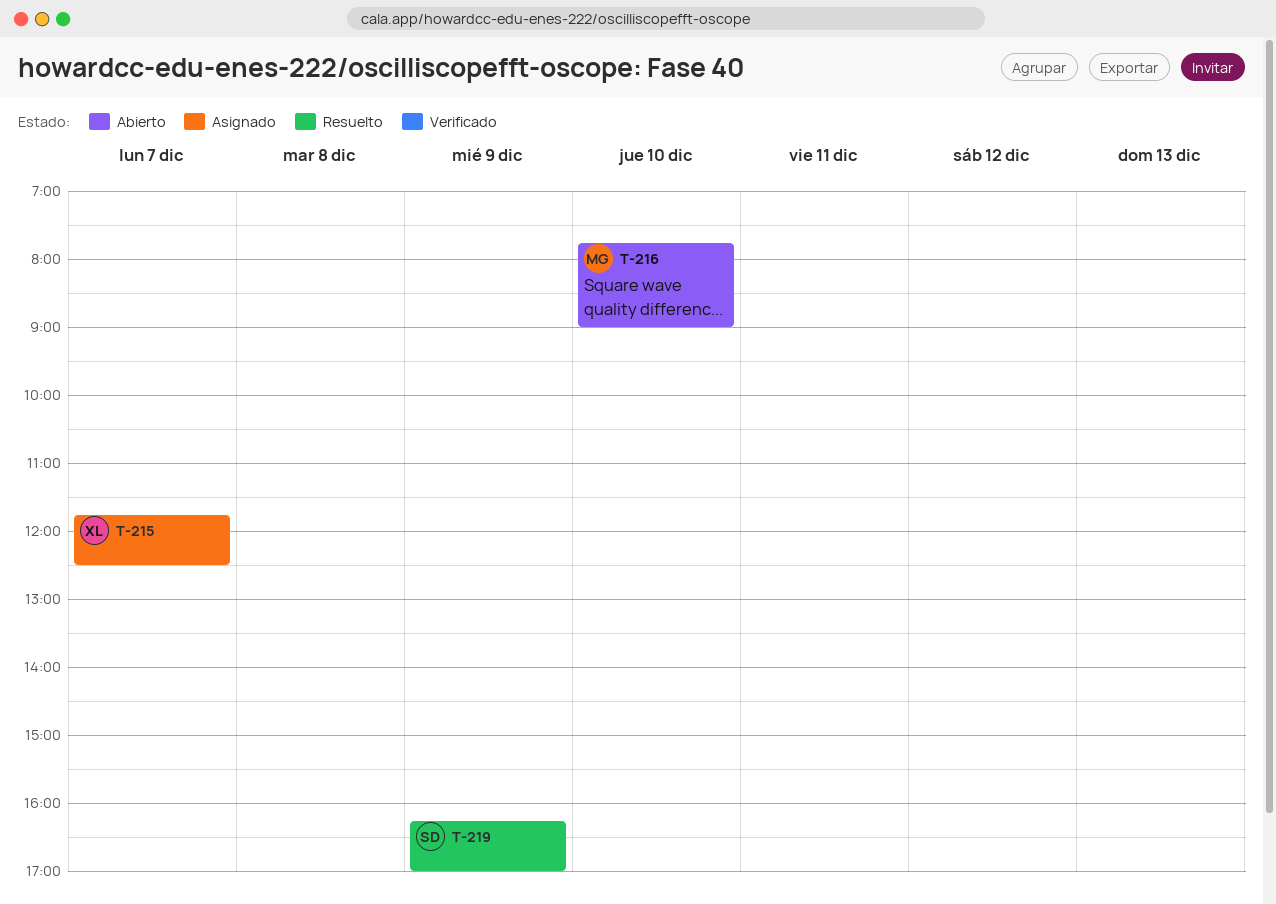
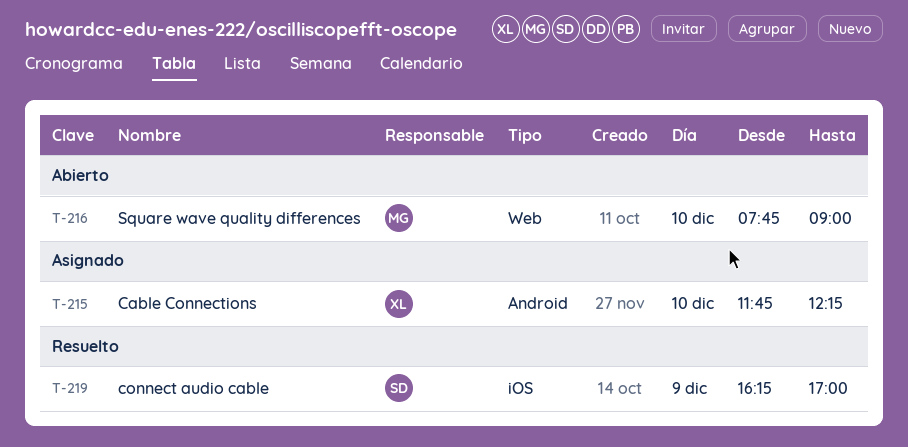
T-215, day: Dec 7 -> Dec 10
T-215, ends: 12:30 -> 12:15

